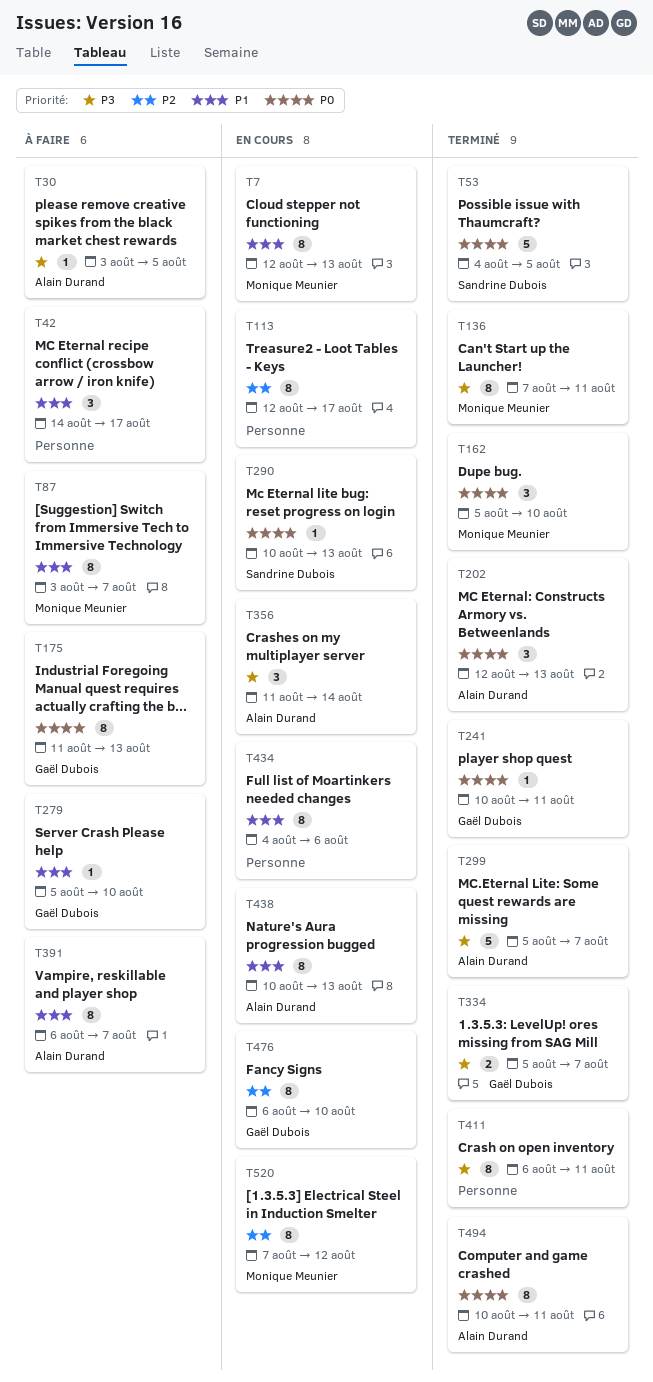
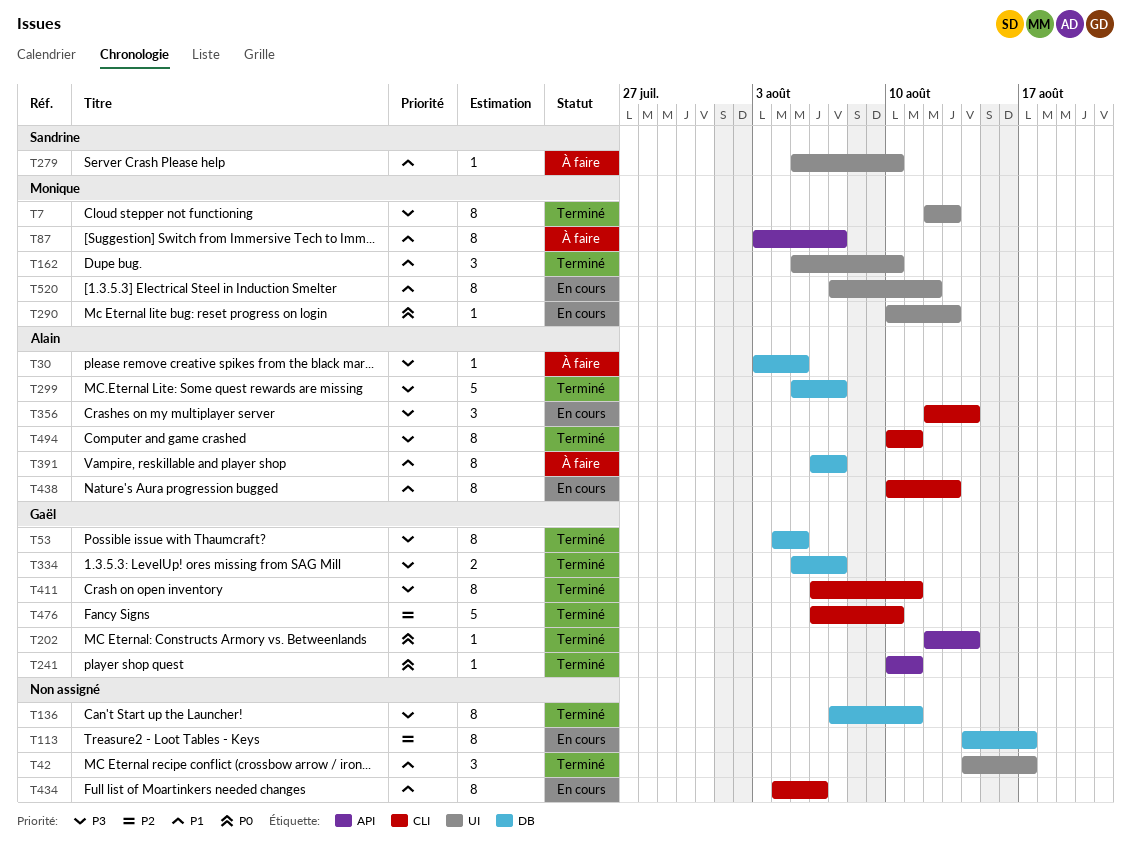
T7, status: En cours -> Terminé
T7, priority: P1 -> P3
T42, status: À faire -> Terminé
T53, owner: Sandrine Dubois -> Gaël Dubois
T53, priority: P0 -> P3
T53, estimate: 5 -> 8
T113, start: Aug 12 -> Aug 14
T136, owner: Monique Meunier -> none
T162, priority: P0 -> P1
T175: present -> none
T202, owner: Alain Durand -> Gaël Dubois
T202, estimate: 3 -> 1
T202, due: Aug 13 -> Aug 14
T279, owner: Gaël Dubois -> Sandrine Dubois
T290, owner: Sandrine Dubois -> Monique Meunier
T356, start: Aug 11 -> Aug 12
T411, owner: none -> Gaël Dubois
T476, status: En cours -> Terminé
T476, estimate: 8 -> 5
T494, priority: P0 -> P3
T520, priority: P2 -> P1

